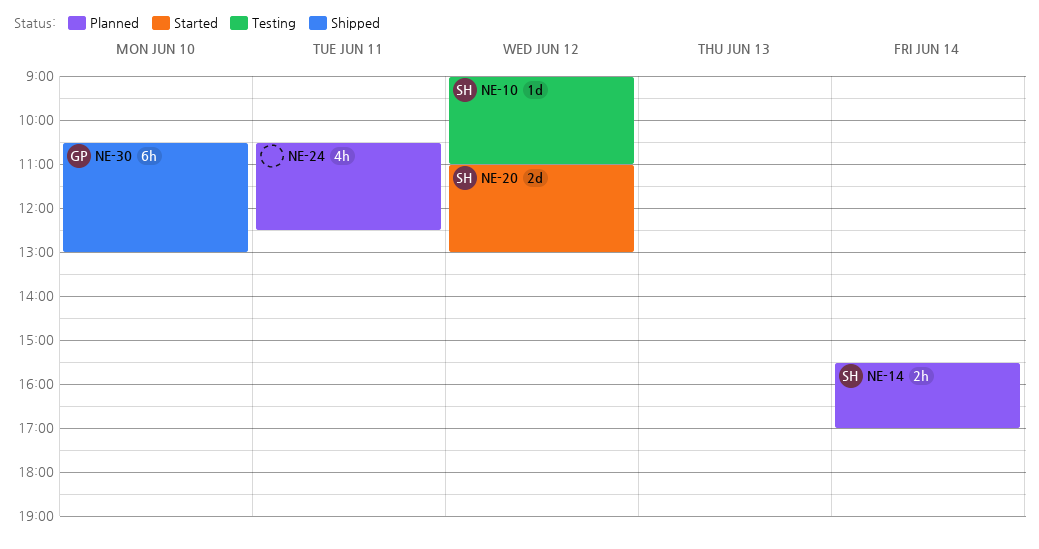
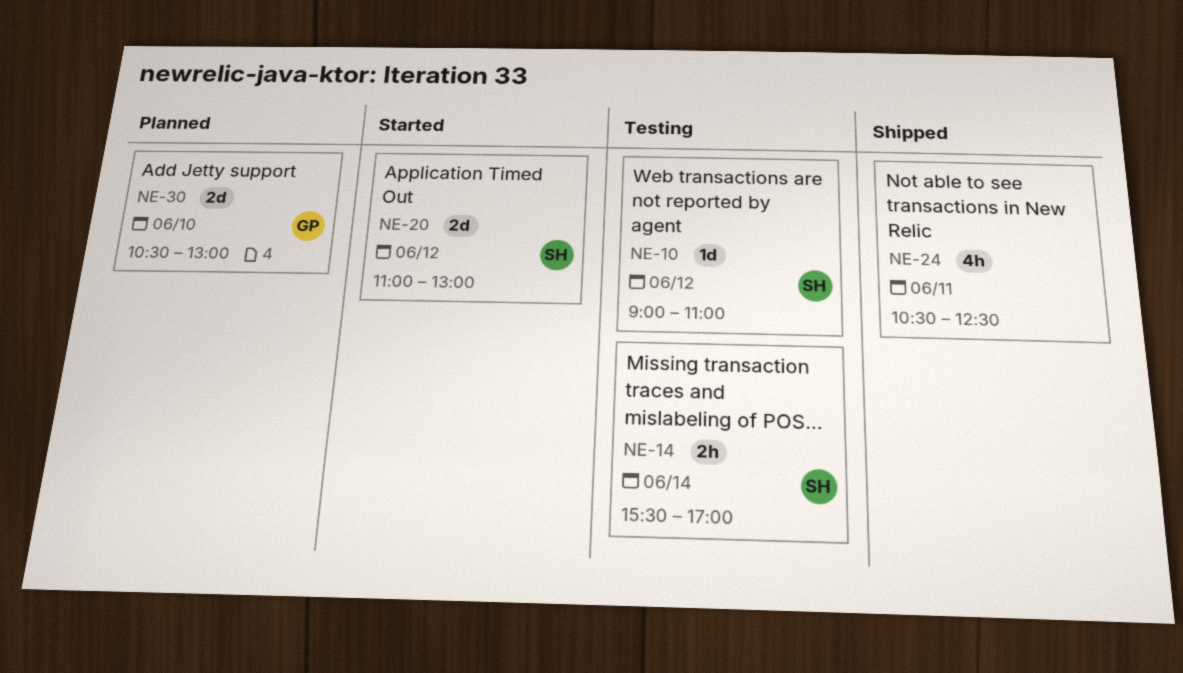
NE-14, status: Planned -> Testing
NE-24, status: Planned -> Shipped
NE-30, status: Shipped -> Planned
NE-30, estimate: 6h -> 2d

